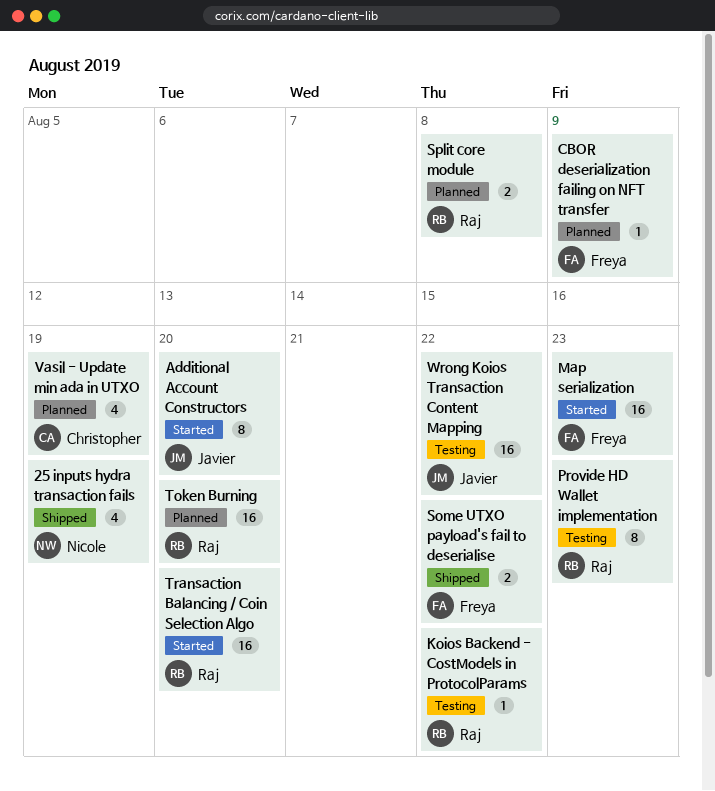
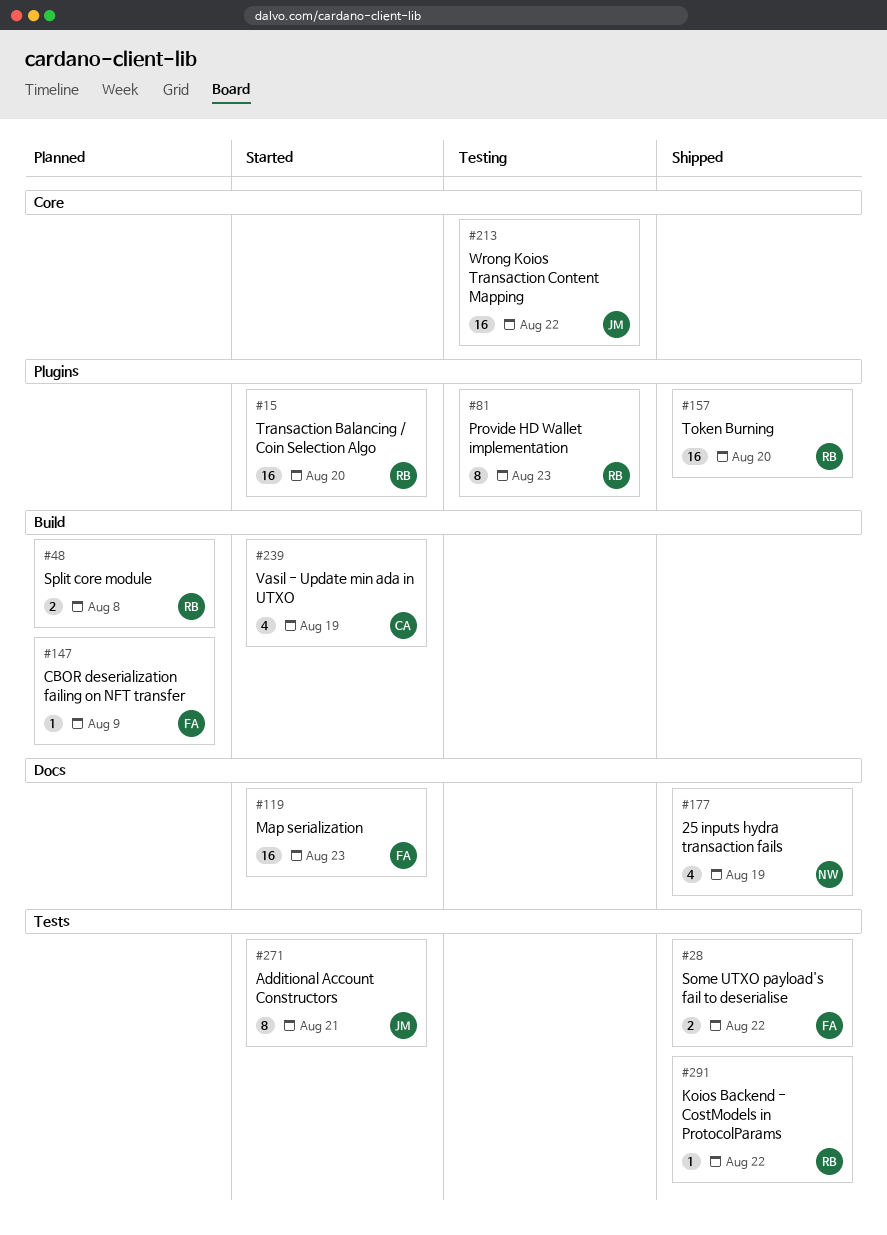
Additional Account Constructors, due: Aug 20 -> Aug 21
Koios Backend - CostModels in ProtocolParams, status: Testing -> Shipped
Token Burning, status: Planned -> Shipped
Vasil - Update min ada in UTXO, status: Planned -> Started

